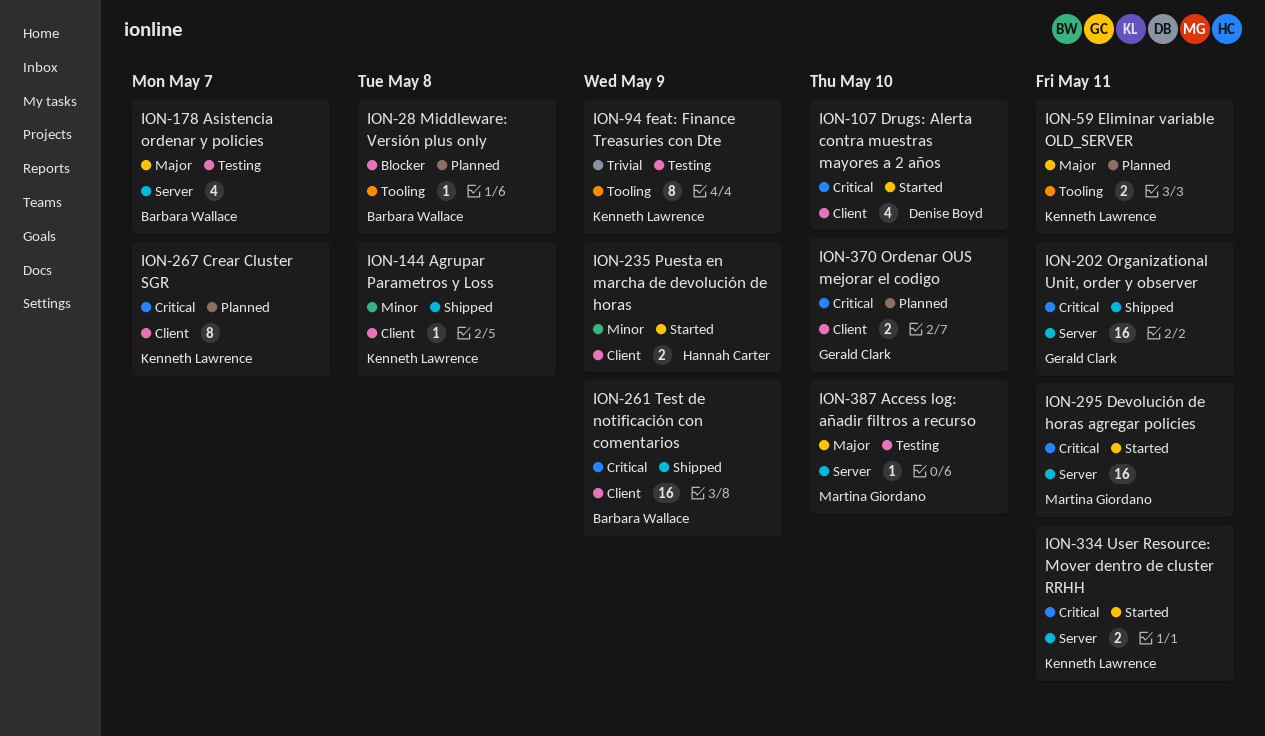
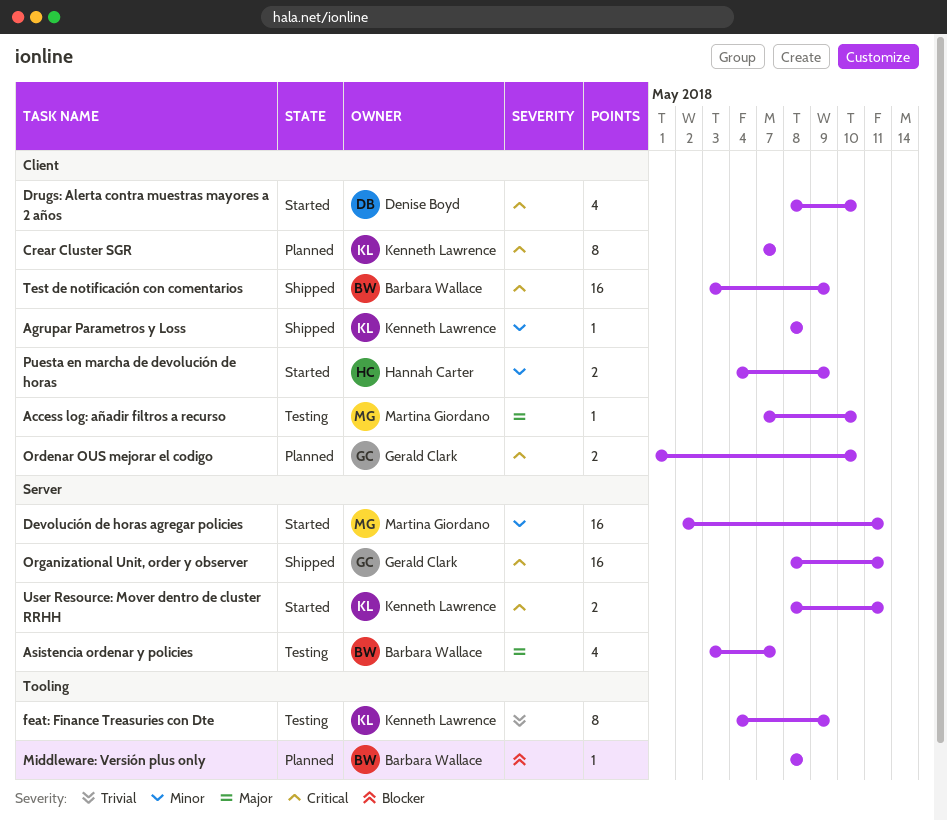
Access log: añadir filtros a recurso, label: Server -> Client
Devolución de horas agregar policies, priority: Critical -> Minor
Eliminar variable OLD_SERVER: present -> none

